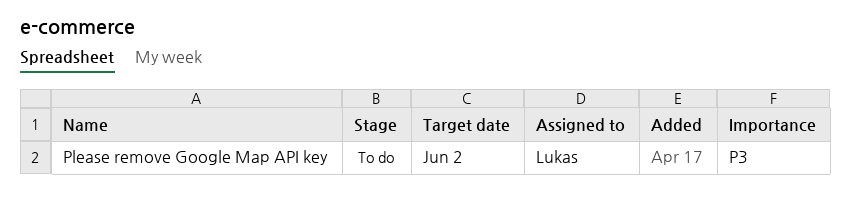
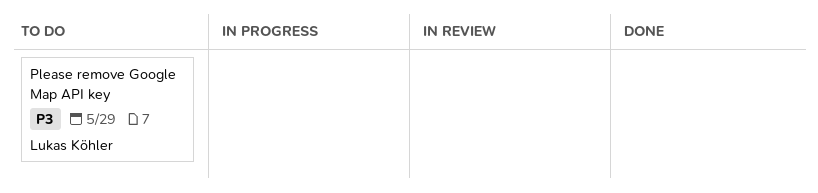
Please remove Google Map API key, due: Jun 2 -> May 29

